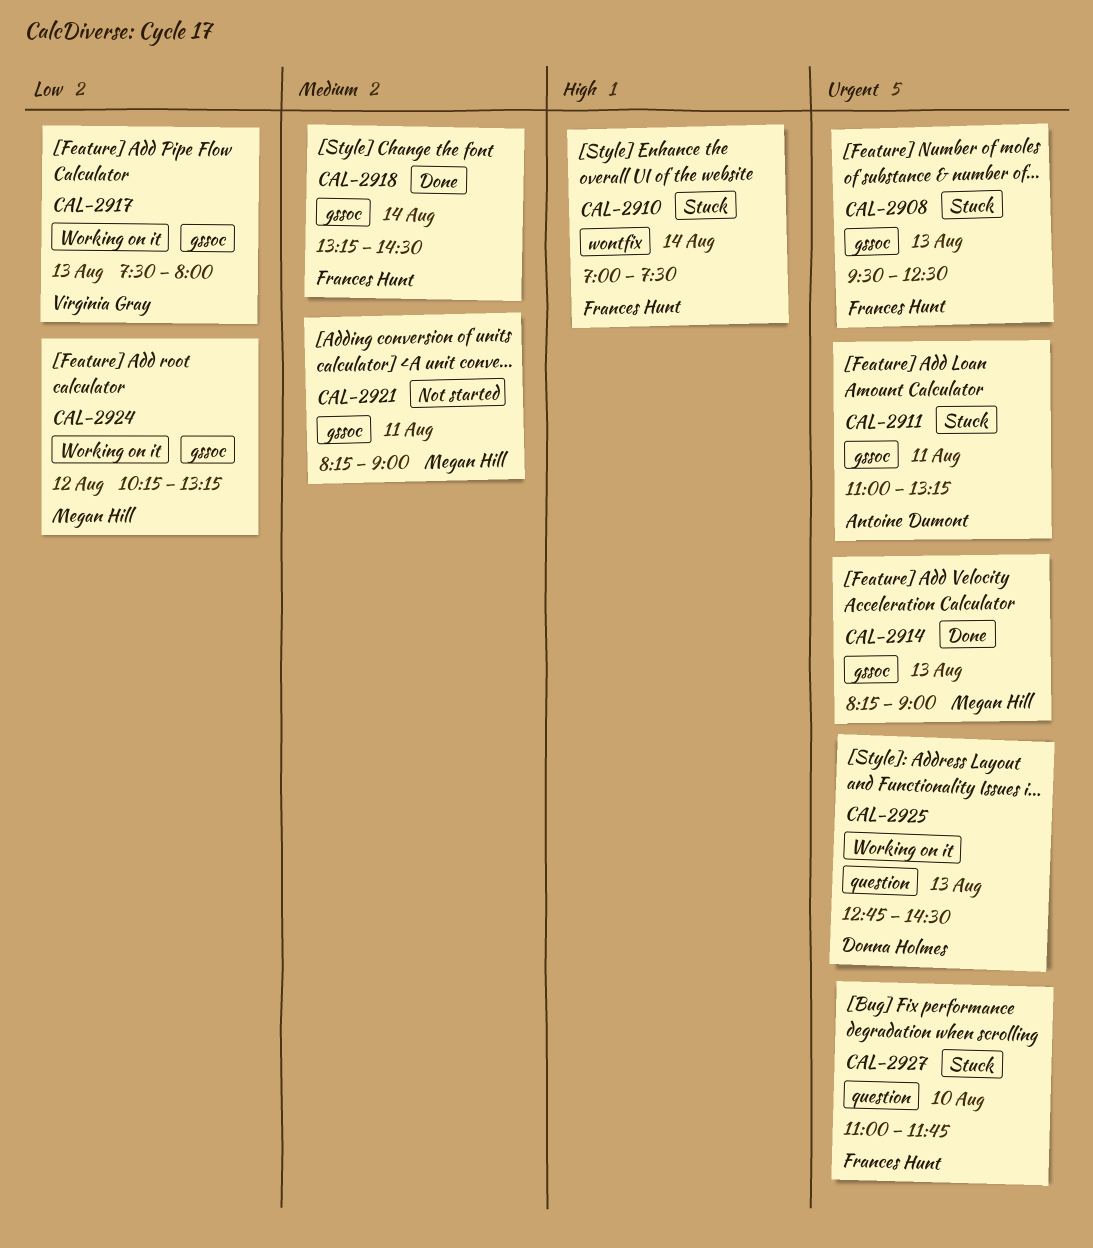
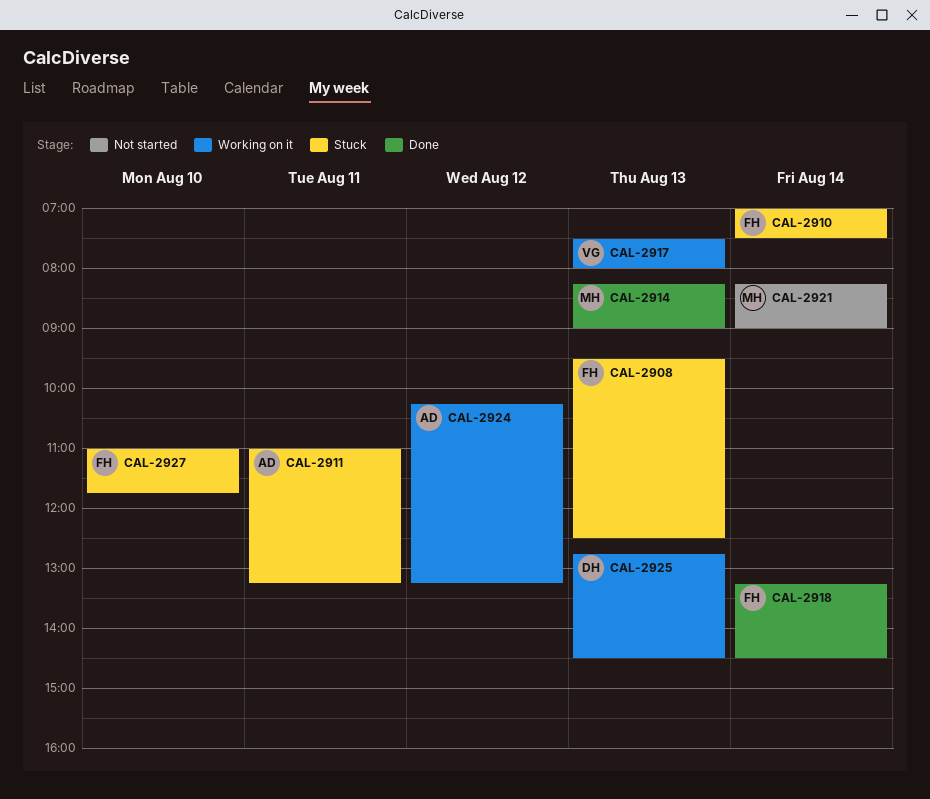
CAL-2921, day: Aug 11 -> Aug 14
CAL-2924, owner: Megan Hill -> Antoine Dumont

